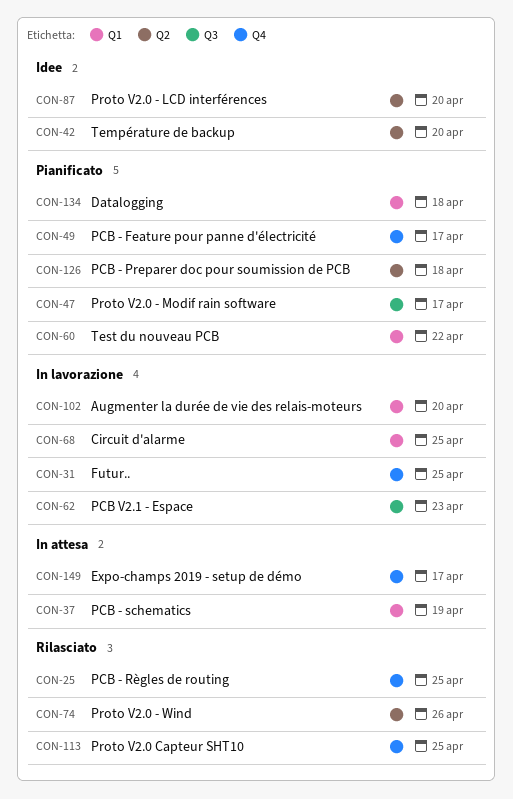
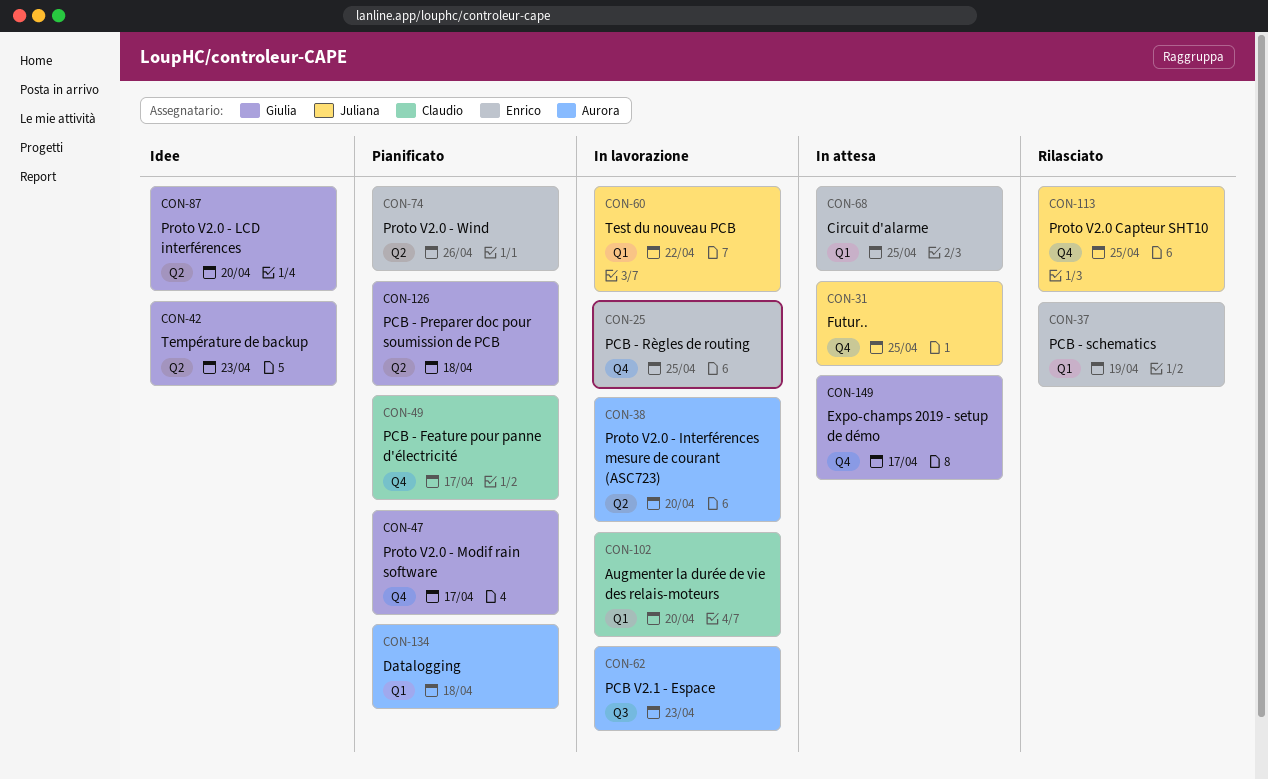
CON-25, status: Rilasciato -> In lavorazione
CON-31, status: In lavorazione -> In attesa
CON-37, status: In attesa -> Rilasciato
CON-38: none -> present
CON-42, due: Apr 20 -> Apr 23
CON-47, label: Q3 -> Q4
CON-60, status: Pianificato -> In lavorazione
CON-68, status: In lavorazione -> In attesa
CON-74, status: Rilasciato -> Pianificato

